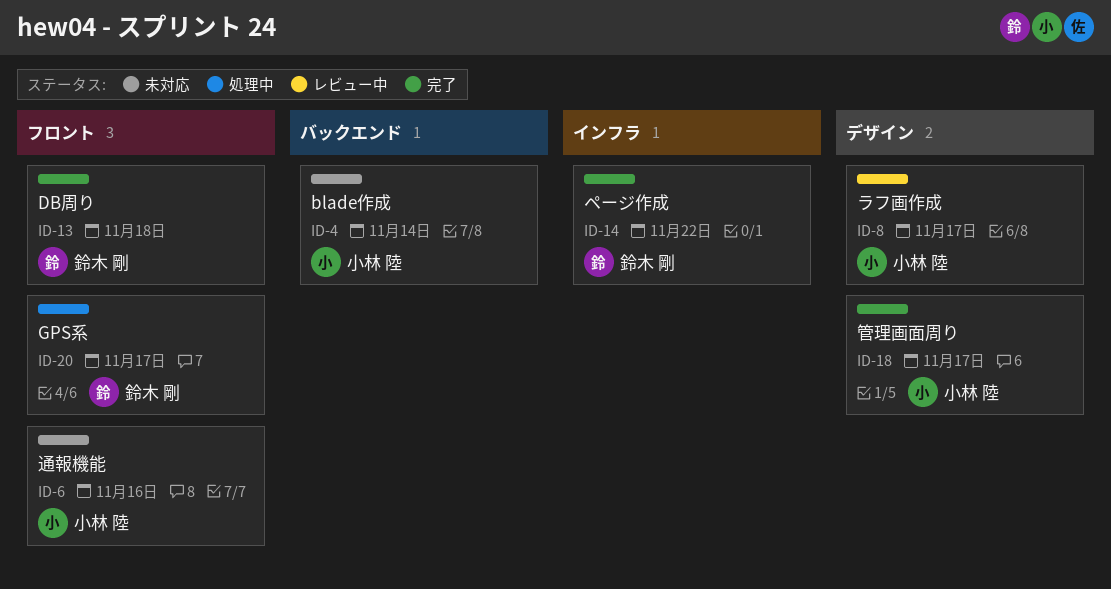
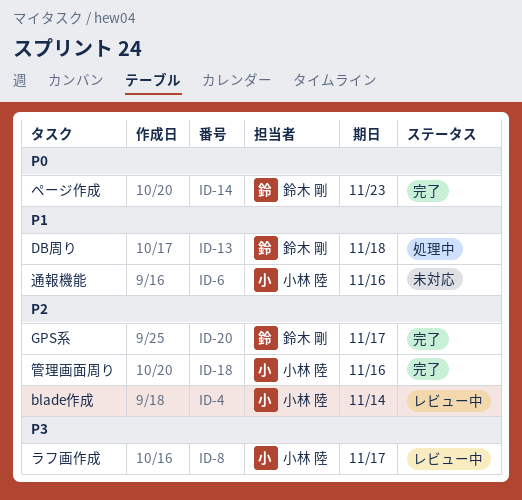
ID-4, status: 未対応 -> レビュー中
ID-13, status: 完了 -> 処理中
ID-14, due: Nov 22 -> Nov 23
ID-18, due: Nov 17 -> Nov 16
ID-20, status: 処理中 -> 完了

